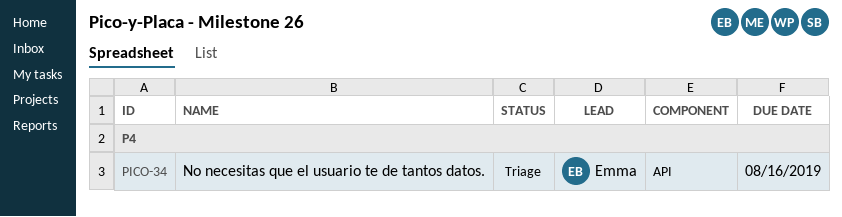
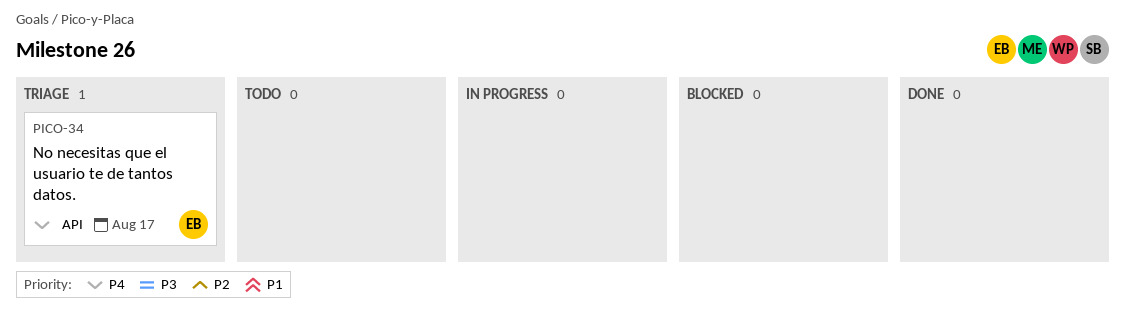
PICO-34, due: Aug 16 -> Aug 17

